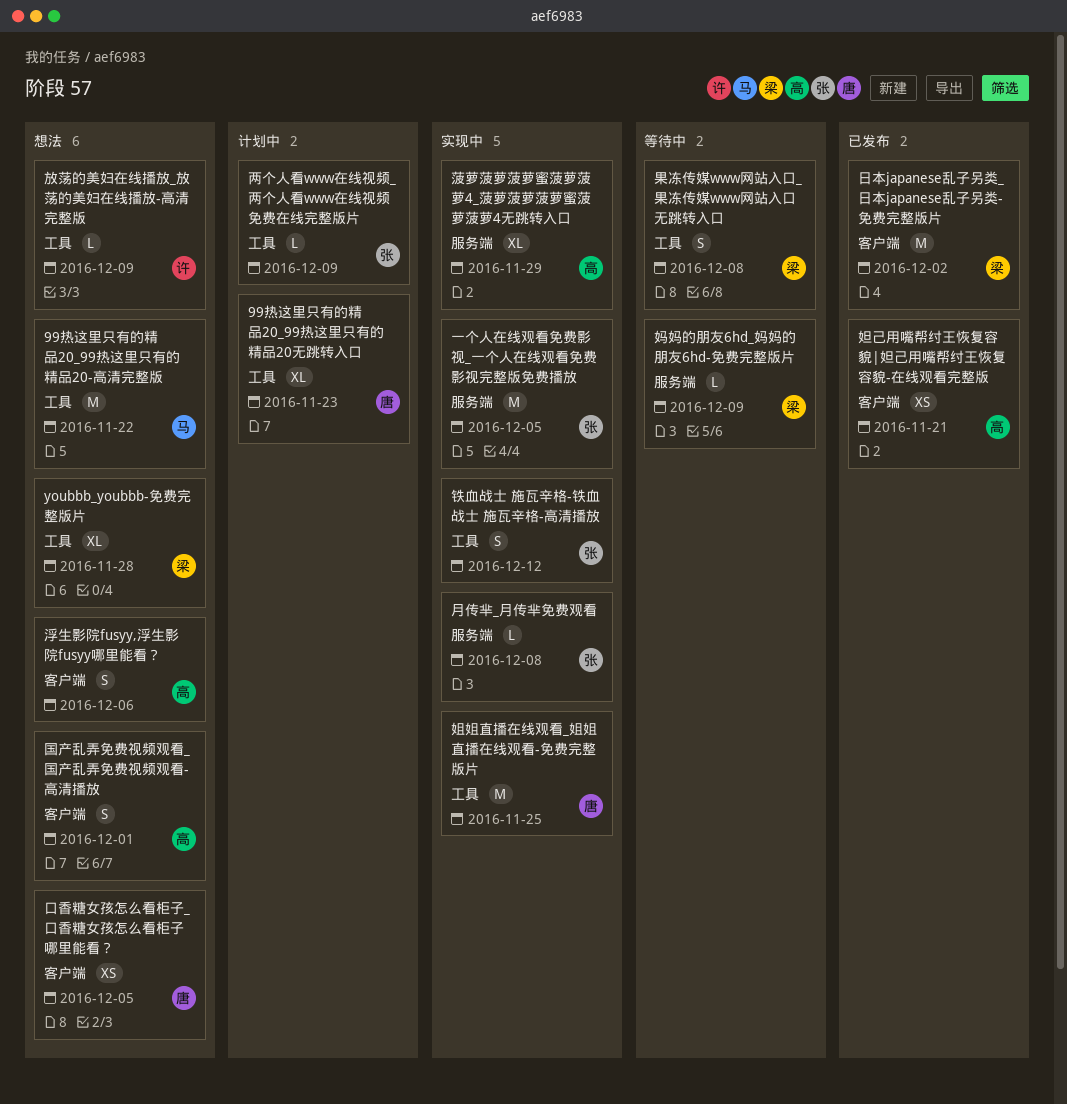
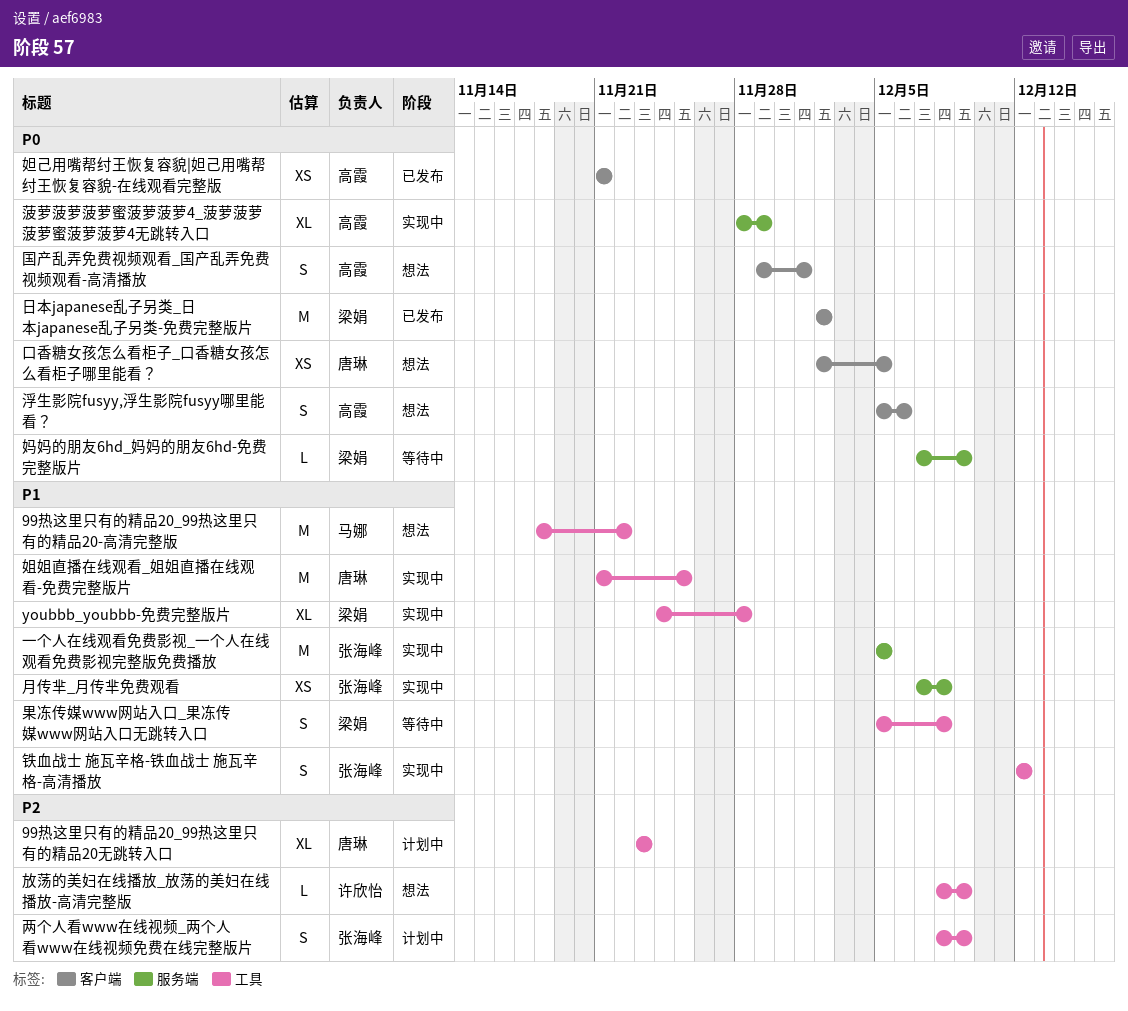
youbbb_youbbb-免费完整版片, status: 想法 -> 实现中
两个人看www在线视频_两个人看www在线视频免费在线完整版片, estimate: L -> S
月传芈_月传芈免费观看, estimate: L -> XS

